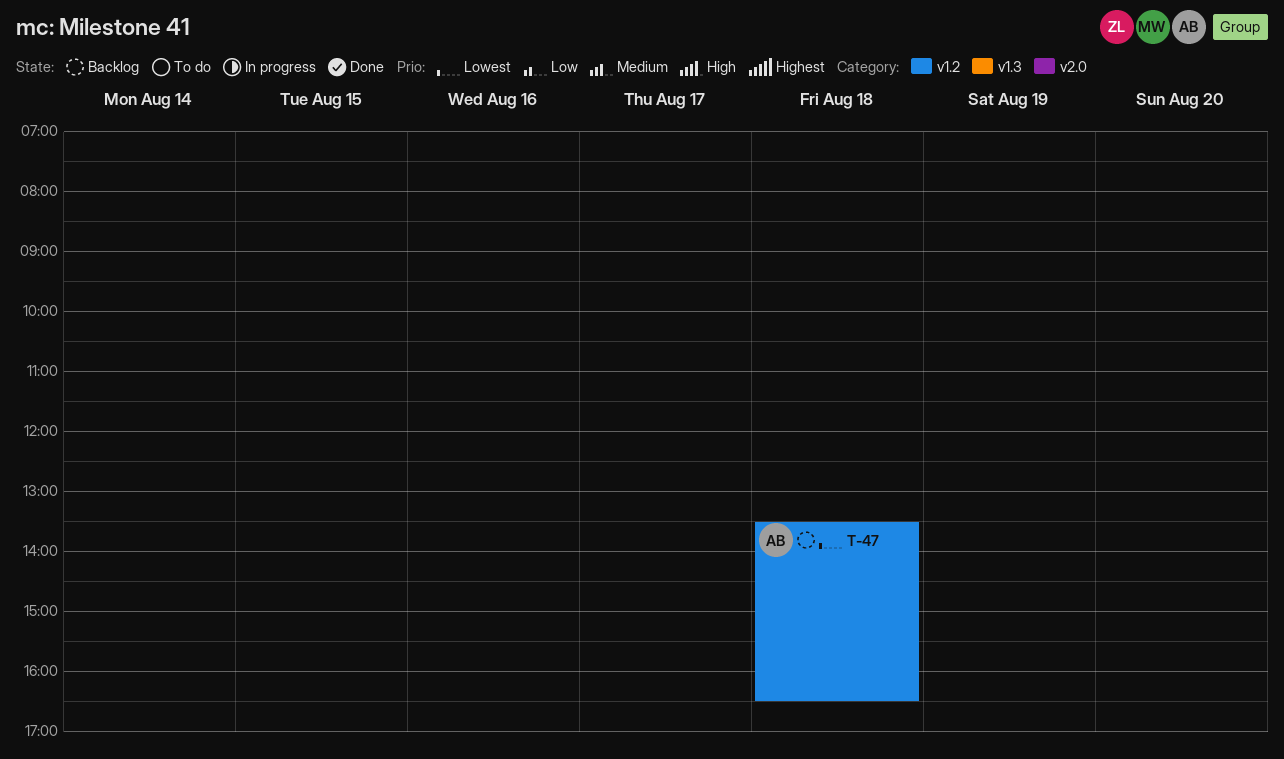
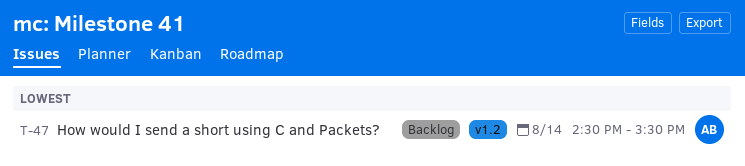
T-47, day: Aug 18 -> Aug 14
T-47, begins: 13:30 -> 14:30
T-47, ends: 16:30 -> 15:30

